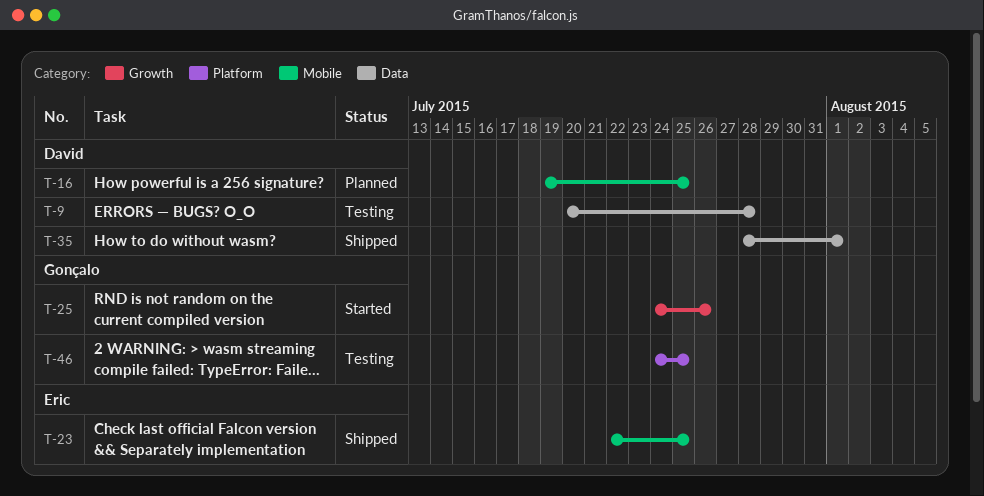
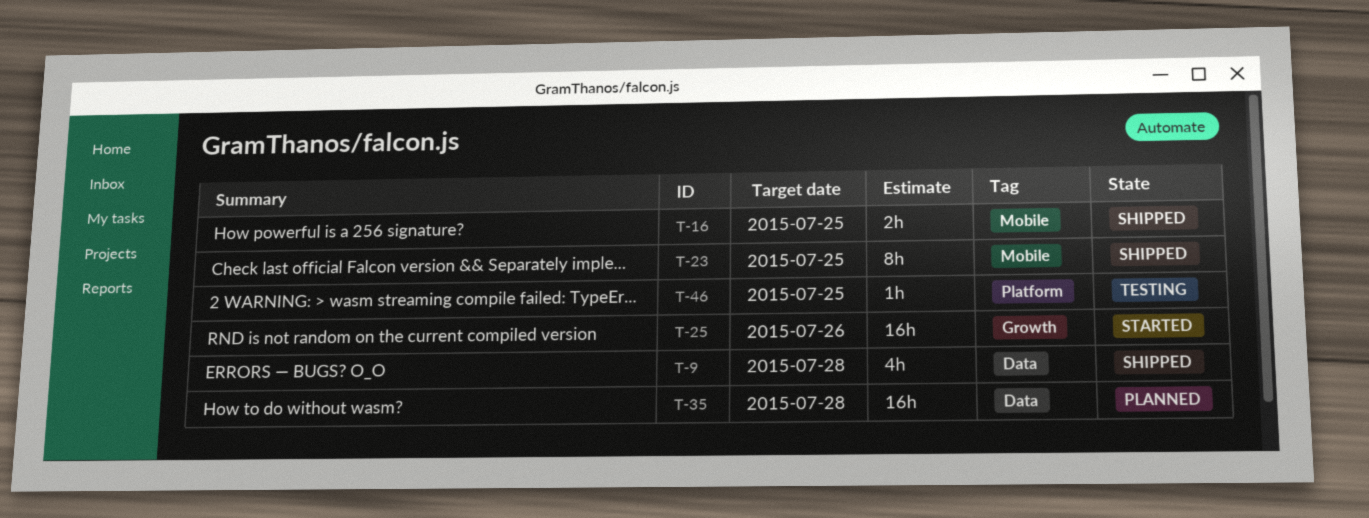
T-9, status: Testing -> Shipped
T-16, status: Planned -> Shipped
T-35, status: Shipped -> Planned
T-35, due: Aug 1 -> Jul 28

